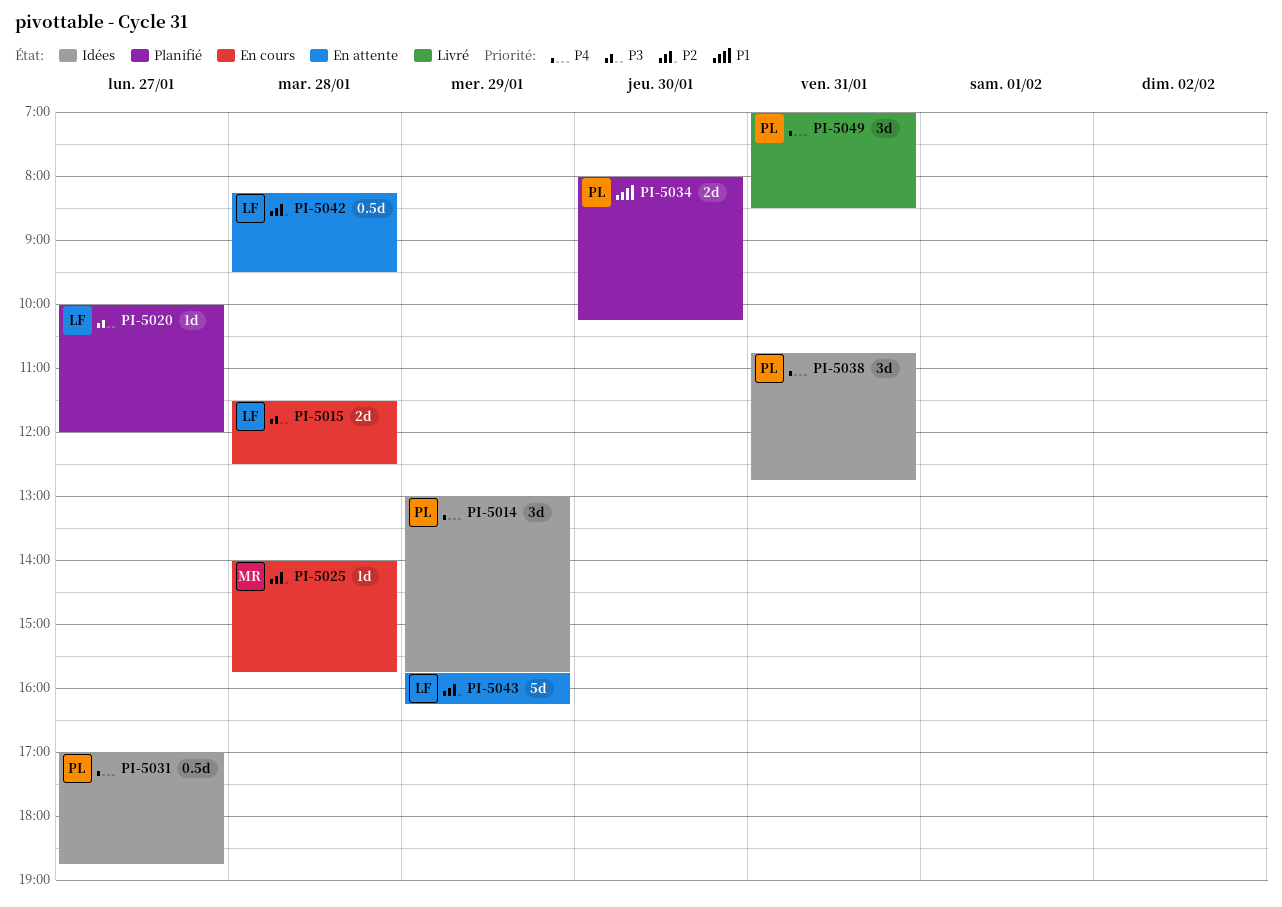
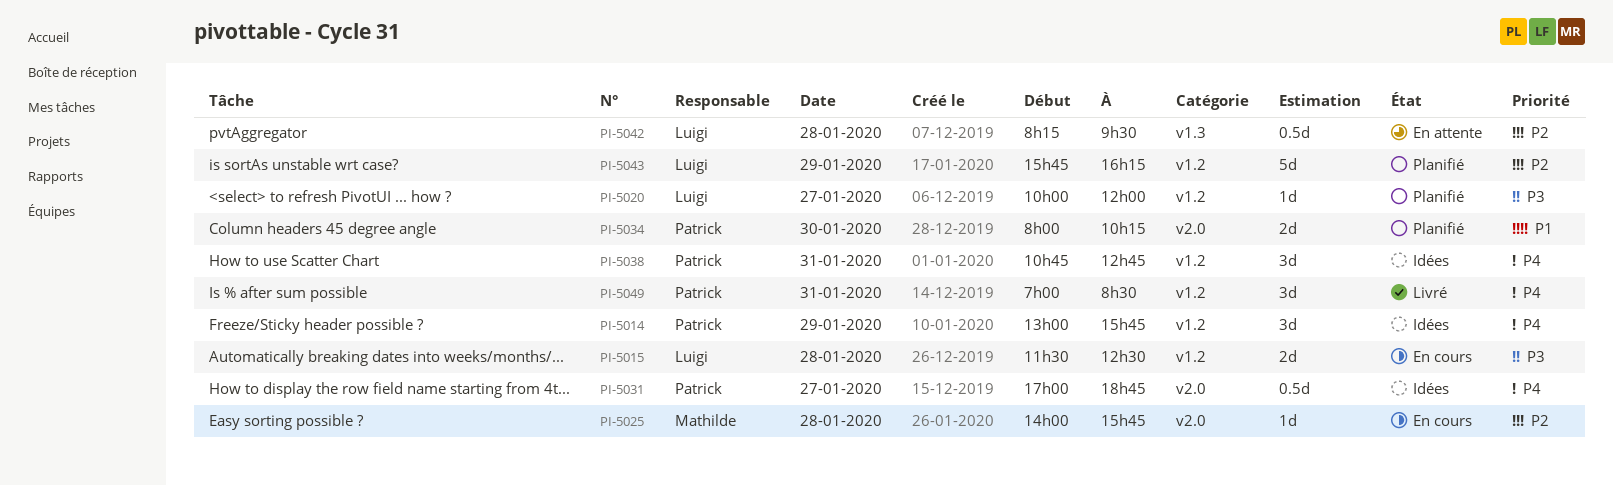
PI-5043, status: En attente -> Planifié

